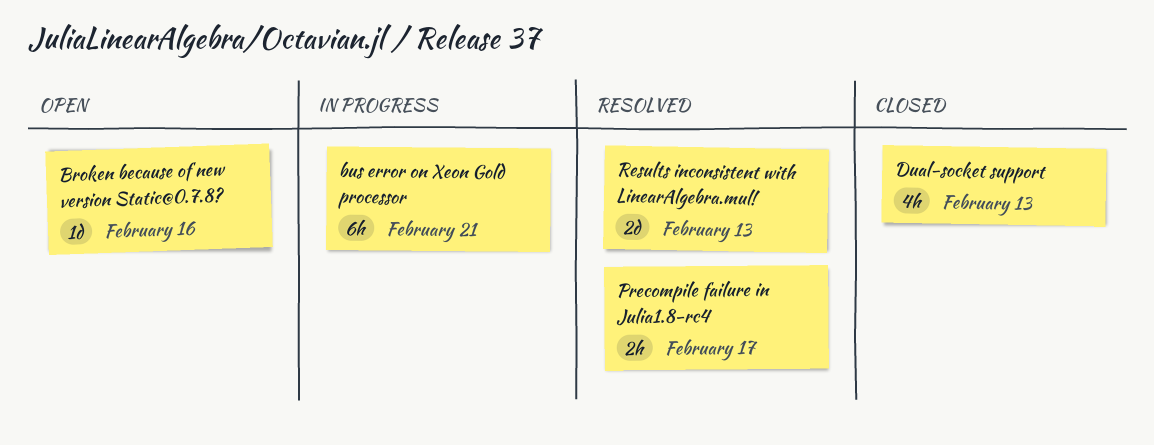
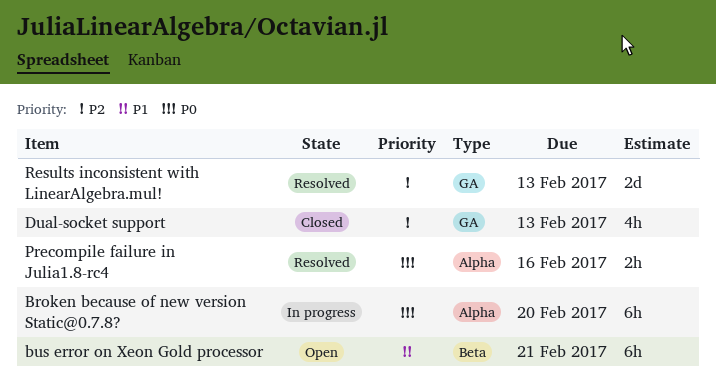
Broken because of new version Static@0.7.8?, status: Open -> In progress
Broken because of new version Static@0.7.8?, estimate: 1d -> 6h
Broken because of new version Static@0.7.8?, due: Feb 16 -> Feb 20
bus error on Xeon Gold processor, status: In progress -> Open
Precompile failure in Julia1.8-rc4, due: Feb 17 -> Feb 16

